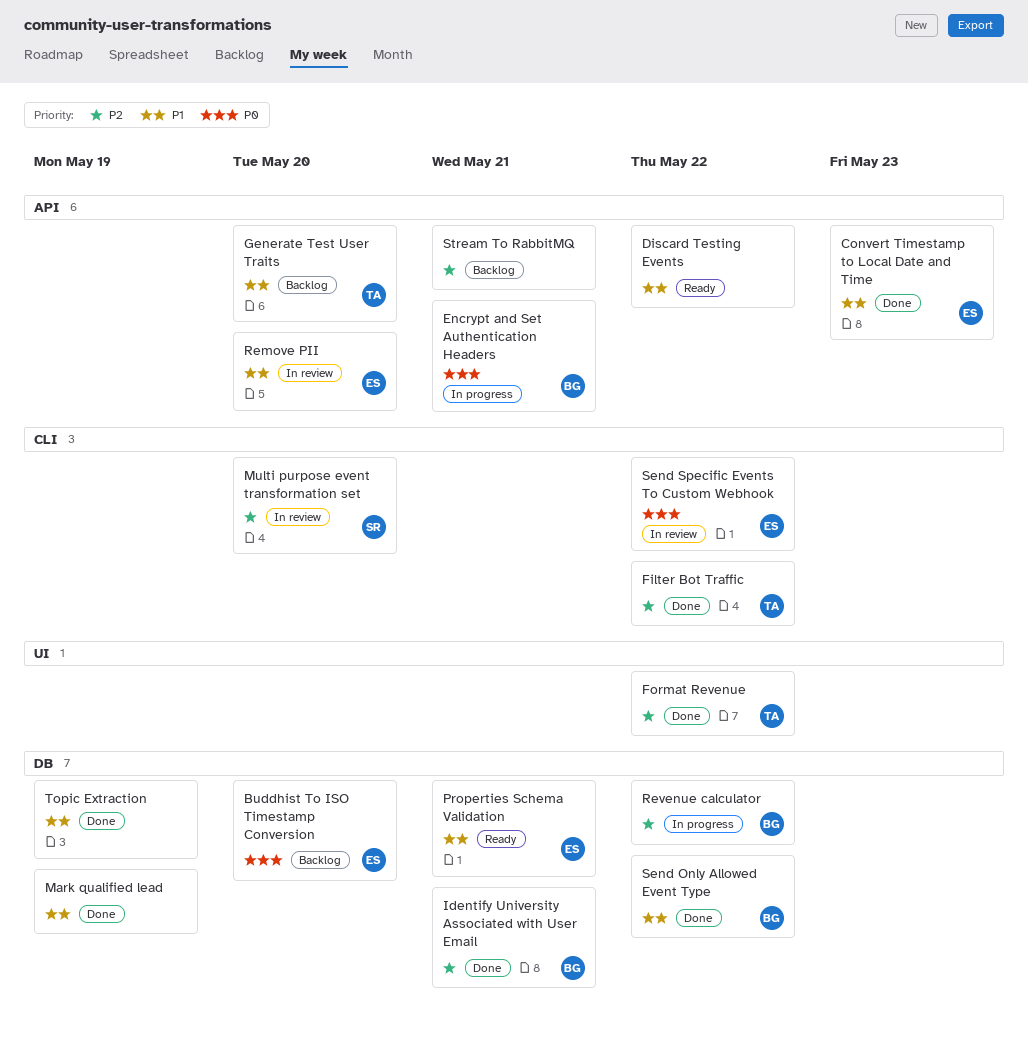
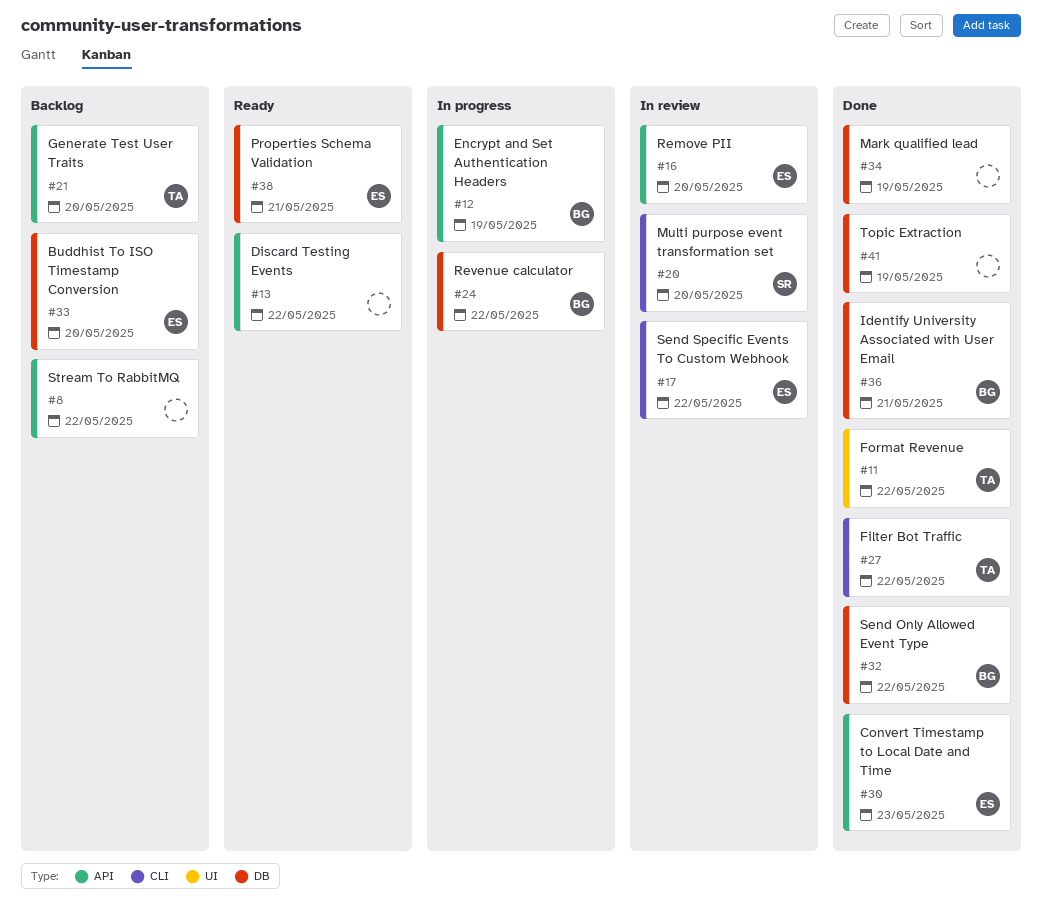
Encrypt and Set Authentication Headers, due: May 21 -> May 19
Stream To RabbitMQ, due: May 21 -> May 22

